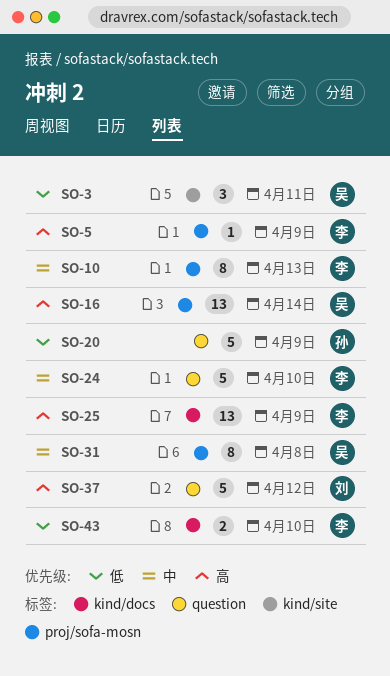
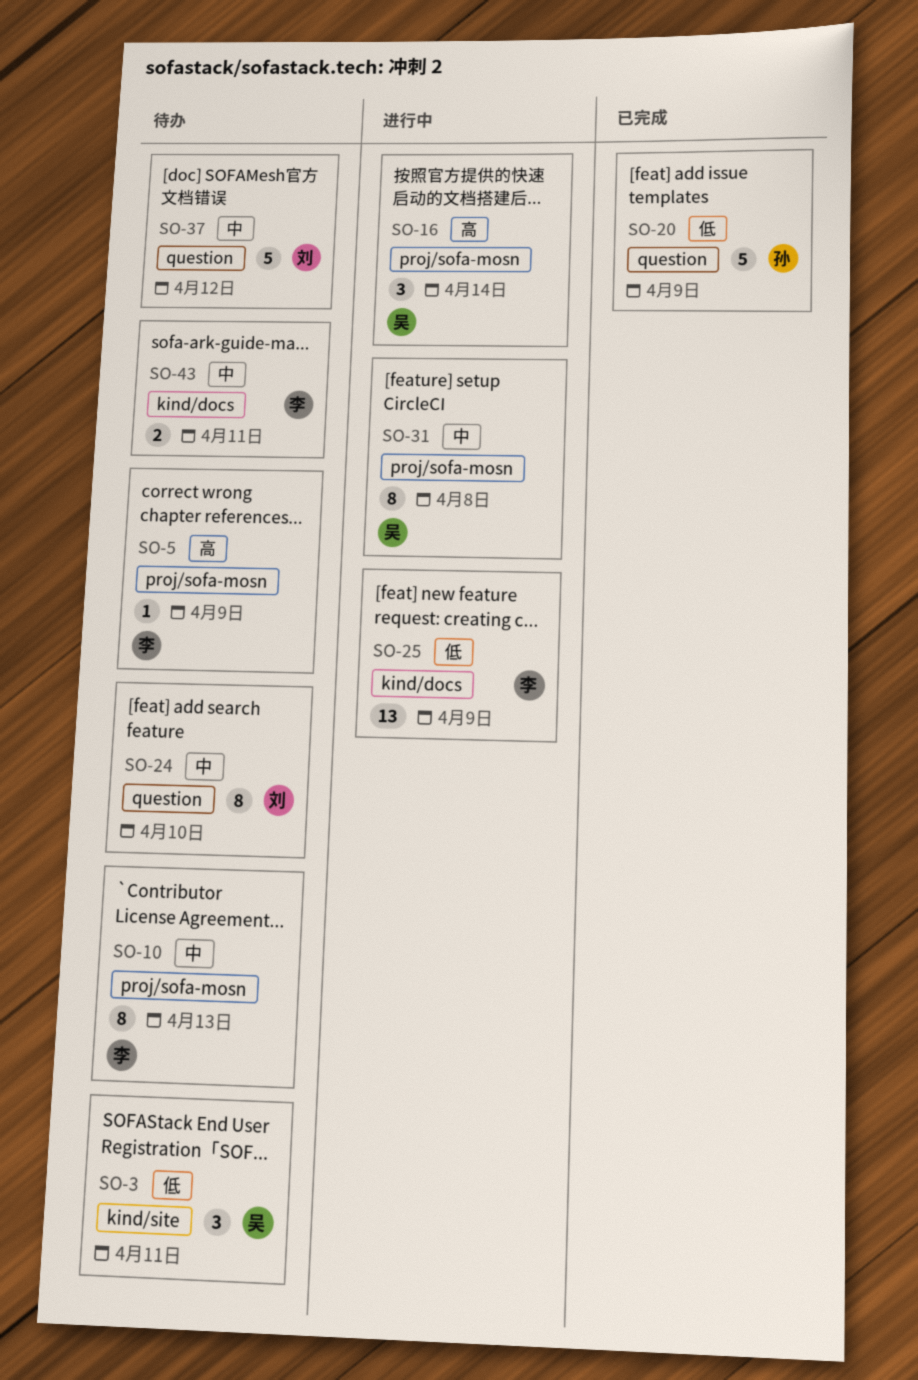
SO-16, estimate: 13 -> 3
SO-24, owner: 李 -> 刘
SO-24, estimate: 5 -> 8
SO-25, priority: 高 -> 低
SO-37, priority: 高 -> 中
SO-43, priority: 低 -> 中
SO-43, day: Apr 10 -> Apr 11

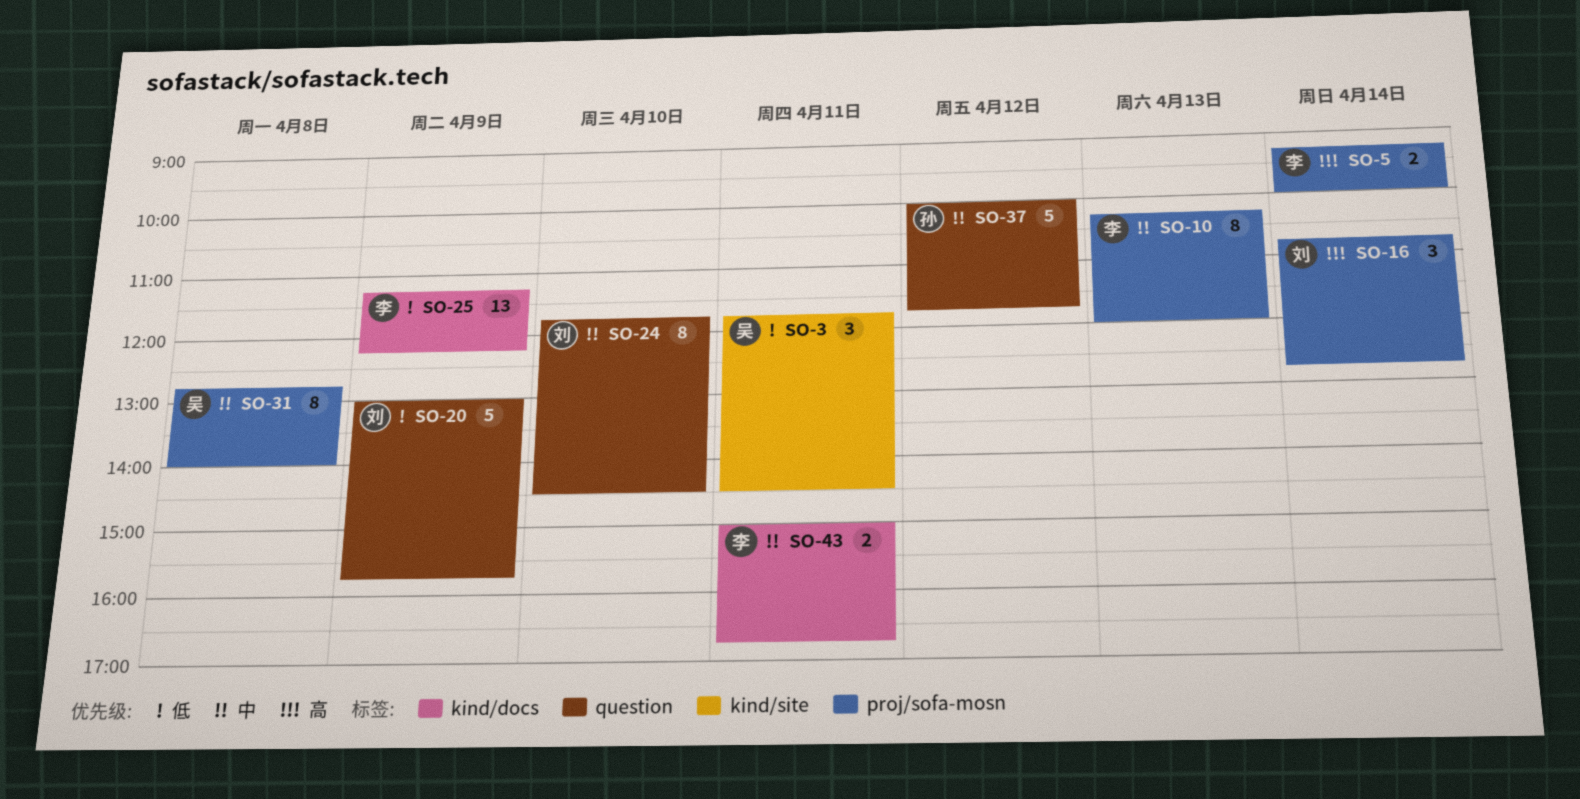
SO-5, estimate: 1 -> 2
SO-5, day: Apr 9 -> Apr 14
SO-16, owner: 吴 -> 刘
SO-20, owner: 孙 -> 刘
SO-37, owner: 刘 -> 孙

